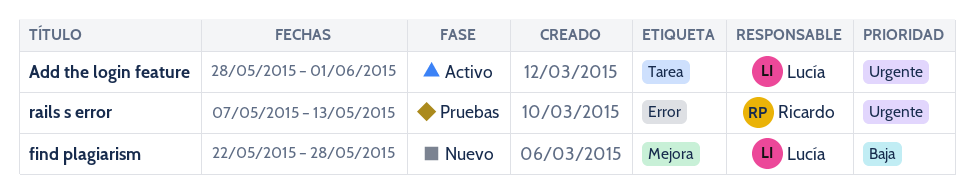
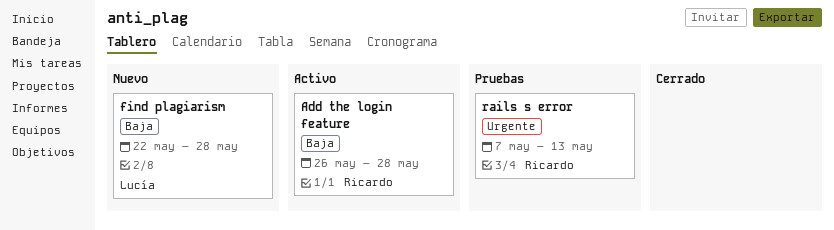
Add the login feature, owner: Lucía -> Ricardo
Add the login feature, priority: Urgente -> Baja
Add the login feature, start: May 28 -> May 26
Add the login feature, due: Jun 1 -> May 28

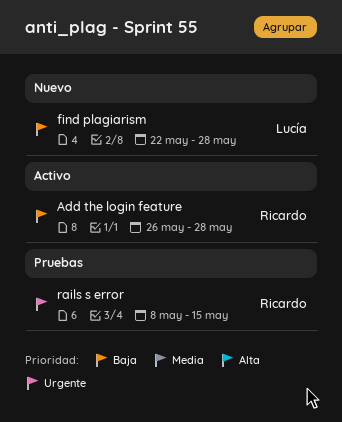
rails s error, start: May 7 -> May 8
rails s error, due: May 13 -> May 15

